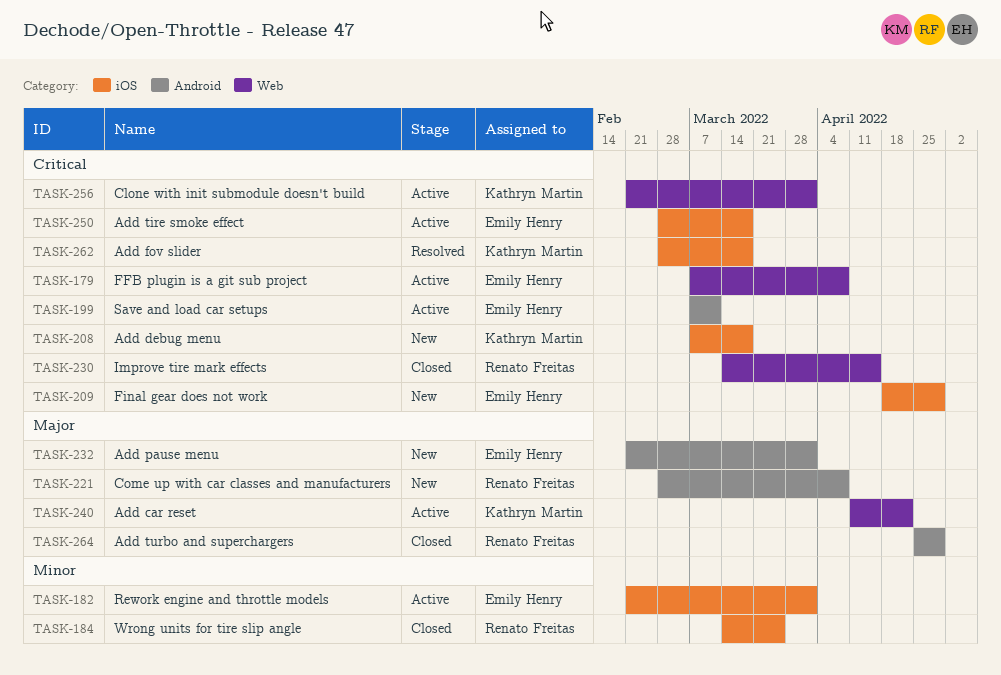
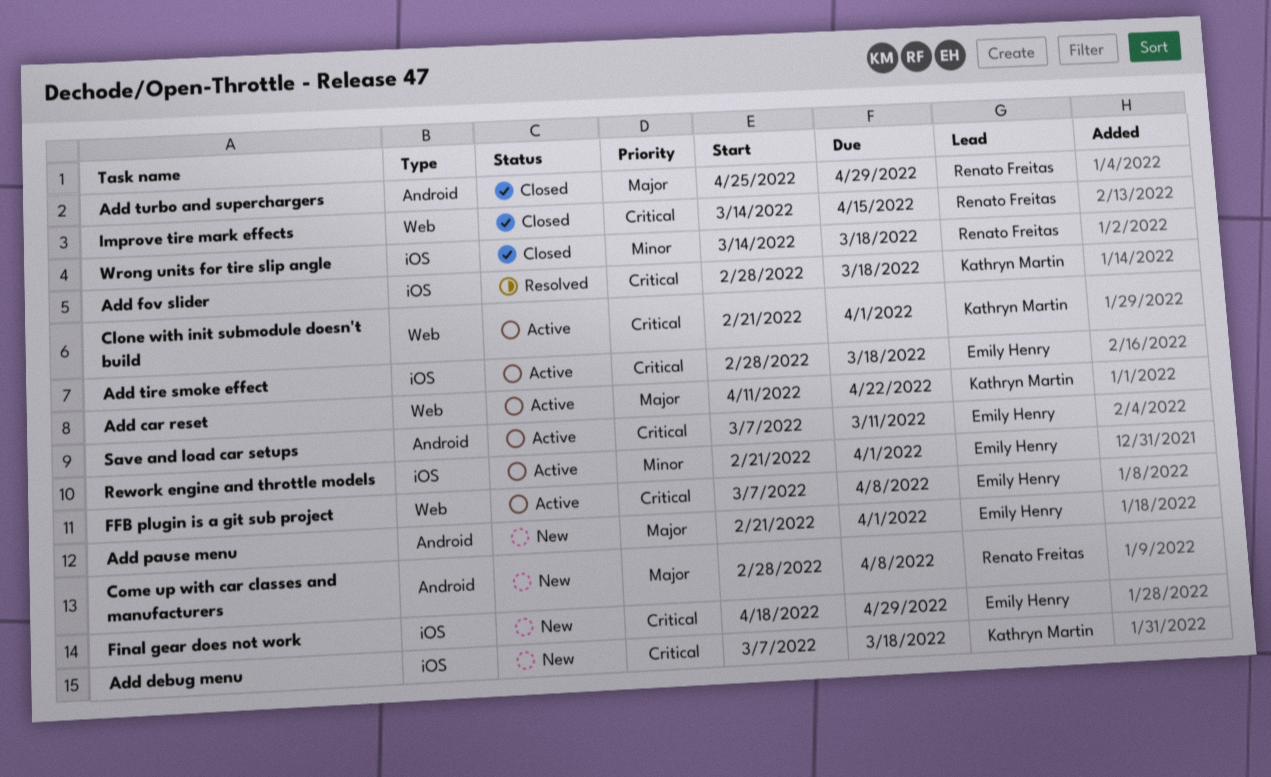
Wrong units for tire slip angle, due: Mar 25 -> Mar 18

